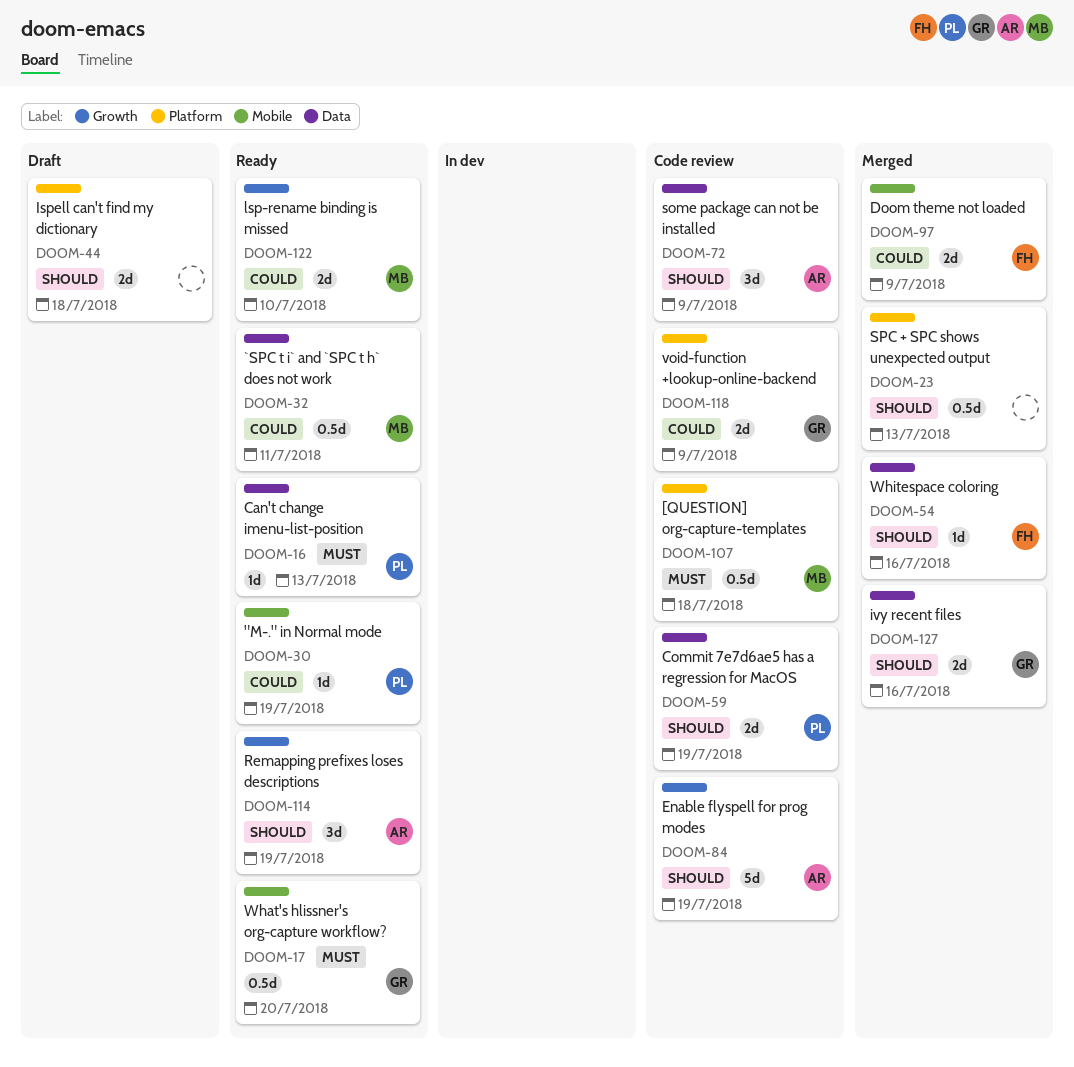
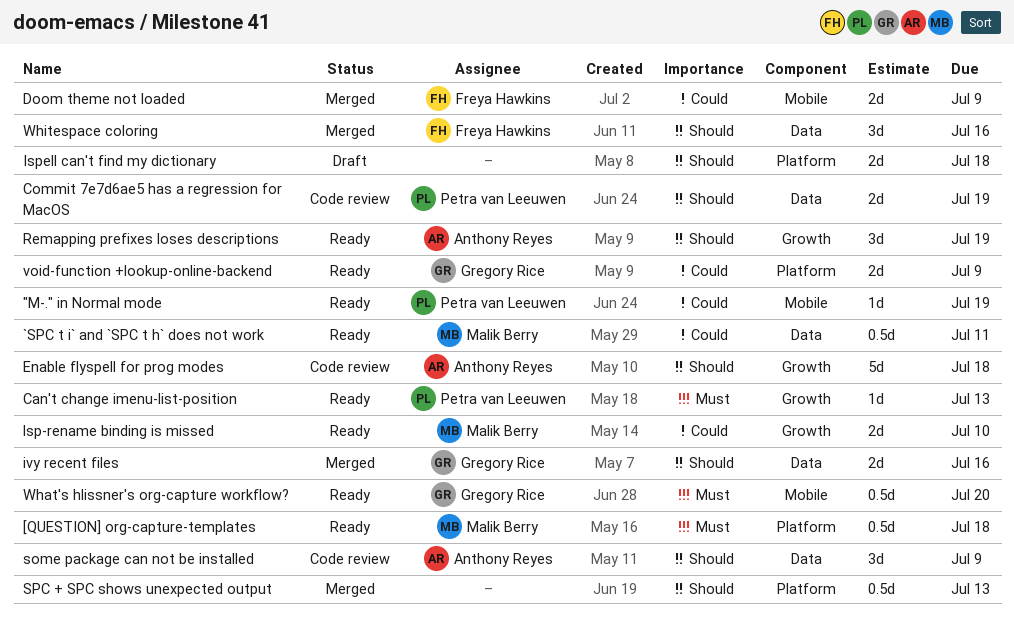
[QUESTION] org-capture-templates, status: Code review -> Ready
Can't change imenu-list-position, label: Data -> Growth
Enable flyspell for prog modes, due: Jul 19 -> Jul 18
void-function +lookup-online-backend, status: Code review -> Ready
Whitespace coloring, estimate: 1d -> 3d

